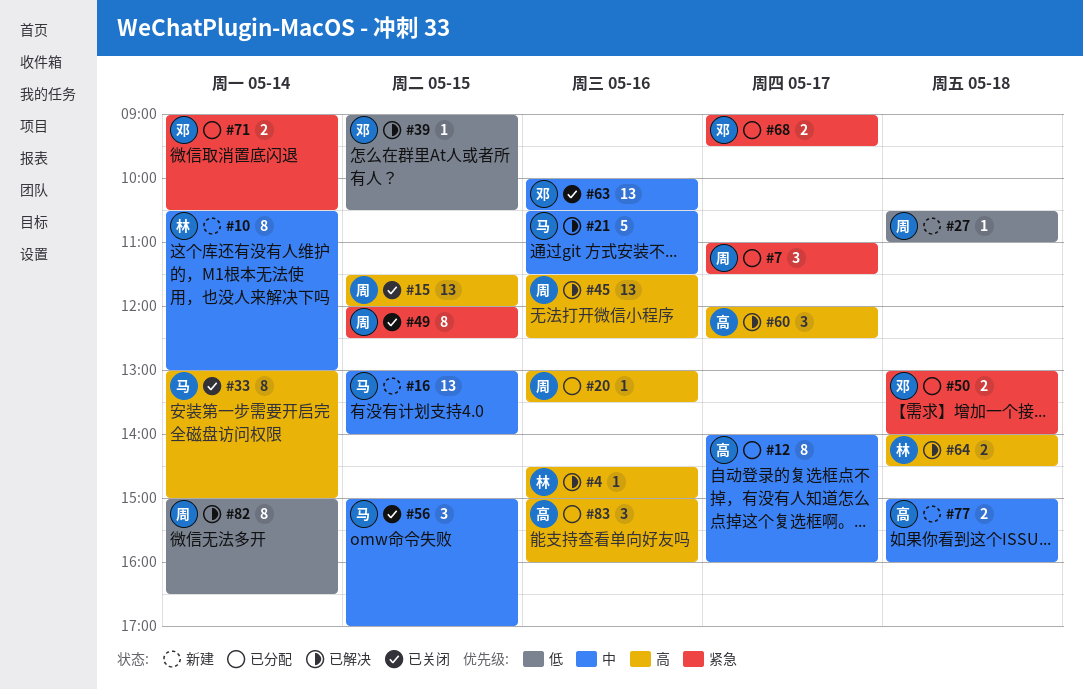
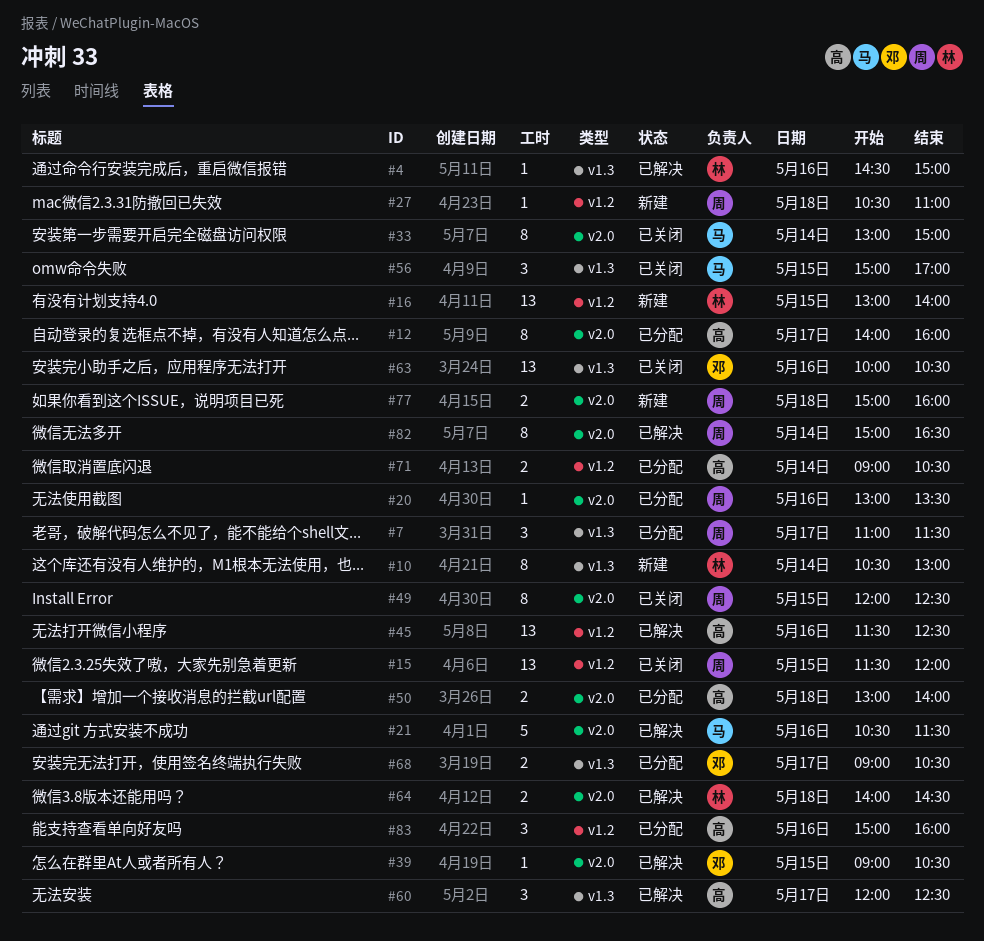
#16, owner: 马 -> 林
#45, owner: 周 -> 高
#50, owner: 邓 -> 高
#68, ends: 09:30 -> 10:30
#71, owner: 邓 -> 高
#77, owner: 高 -> 周

